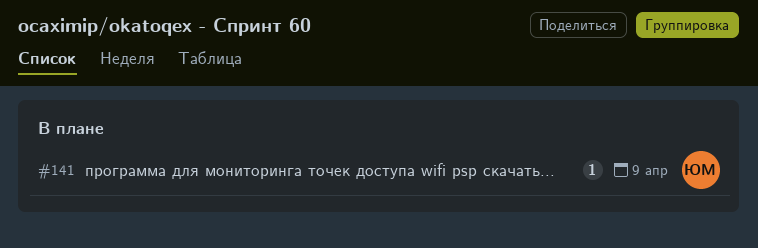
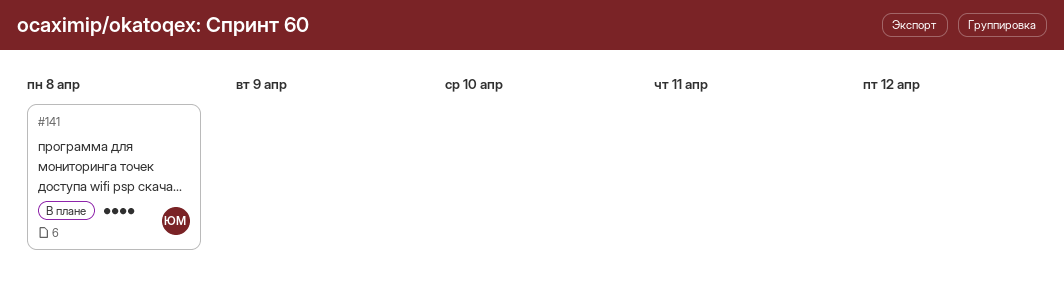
#141, estimate: 1 -> 4
#141, due: Apr 9 -> Apr 8

